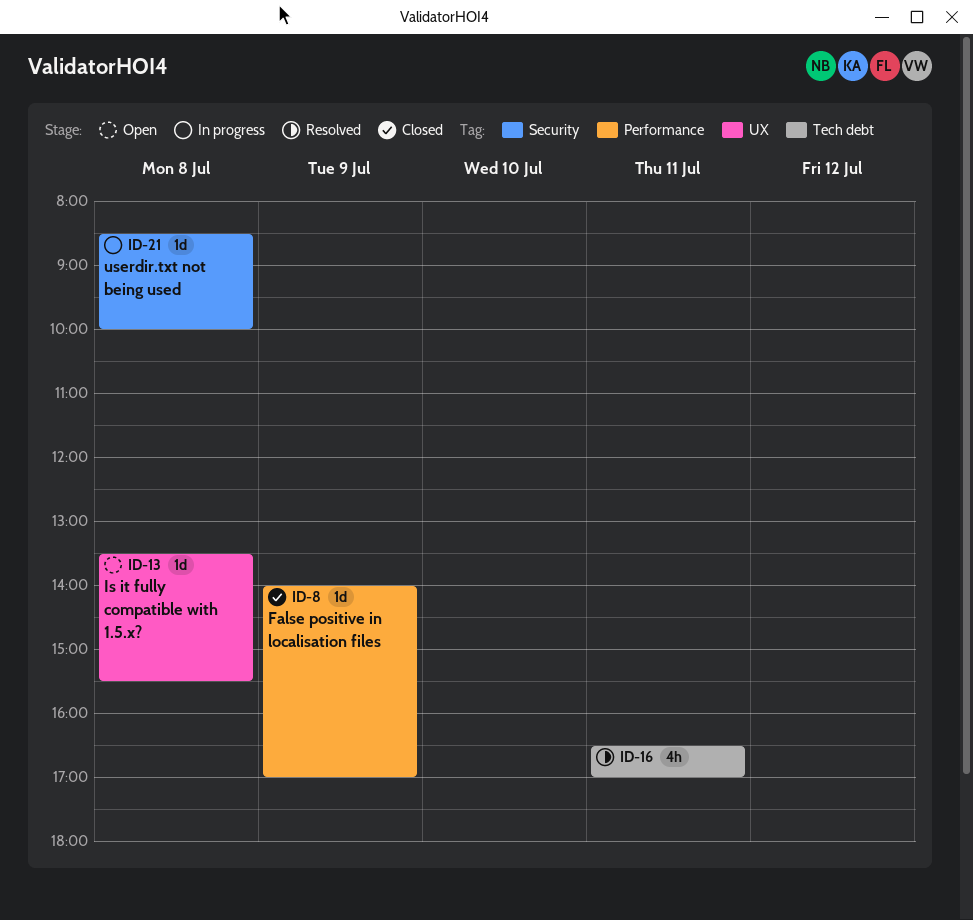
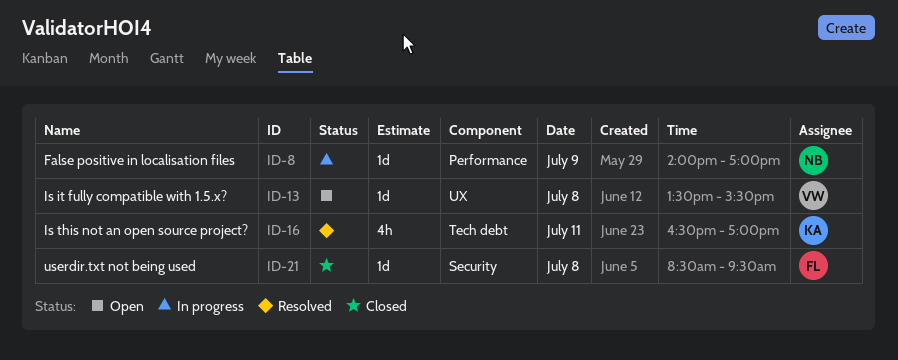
ID-8, status: Closed -> In progress
ID-21, status: In progress -> Closed
ID-21, ends: 10:00 -> 09:30

